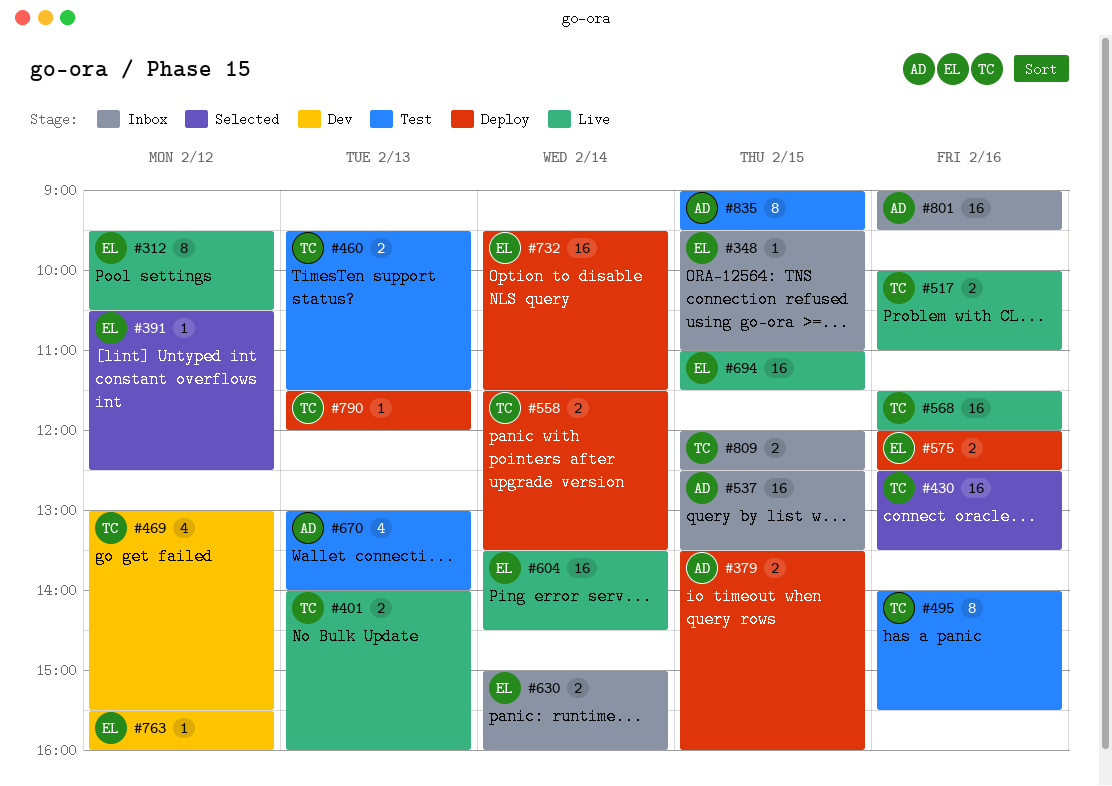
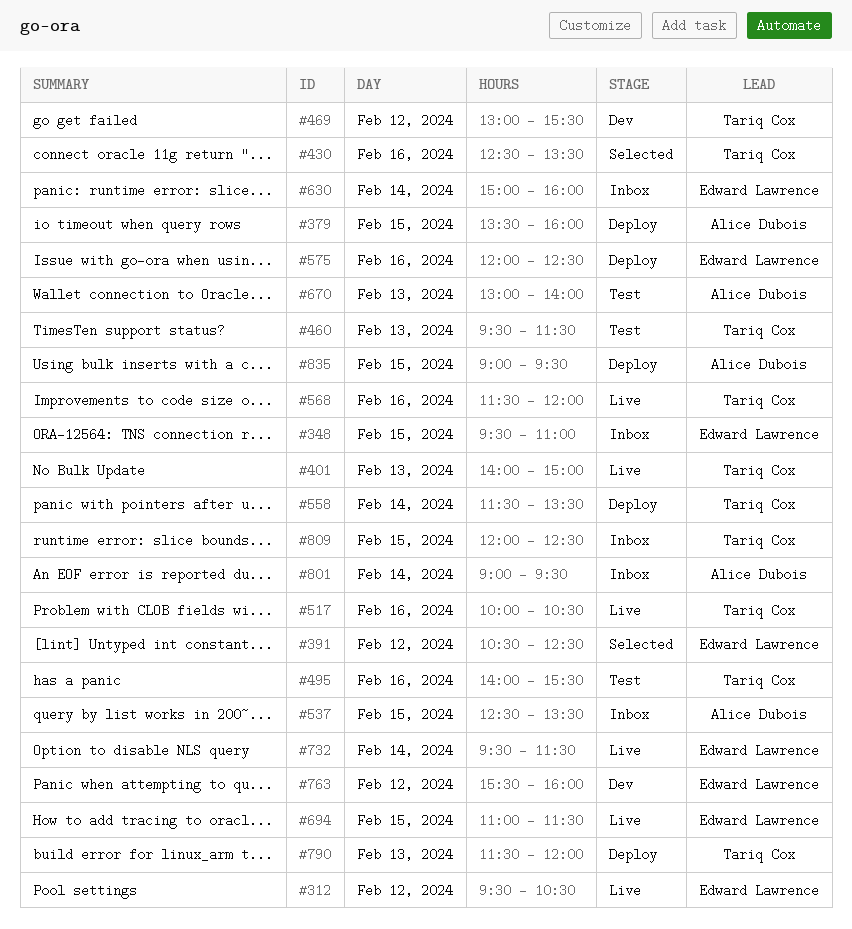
#401, ends: 16:00 -> 15:00
#517, ends: 11:00 -> 10:30
#604: present -> none
#732, status: Deploy -> Live
#801, day: Feb 16 -> Feb 14
#835, status: Test -> Deploy

